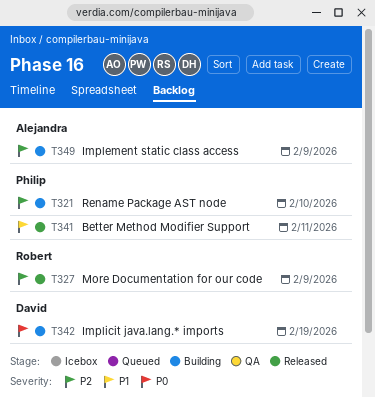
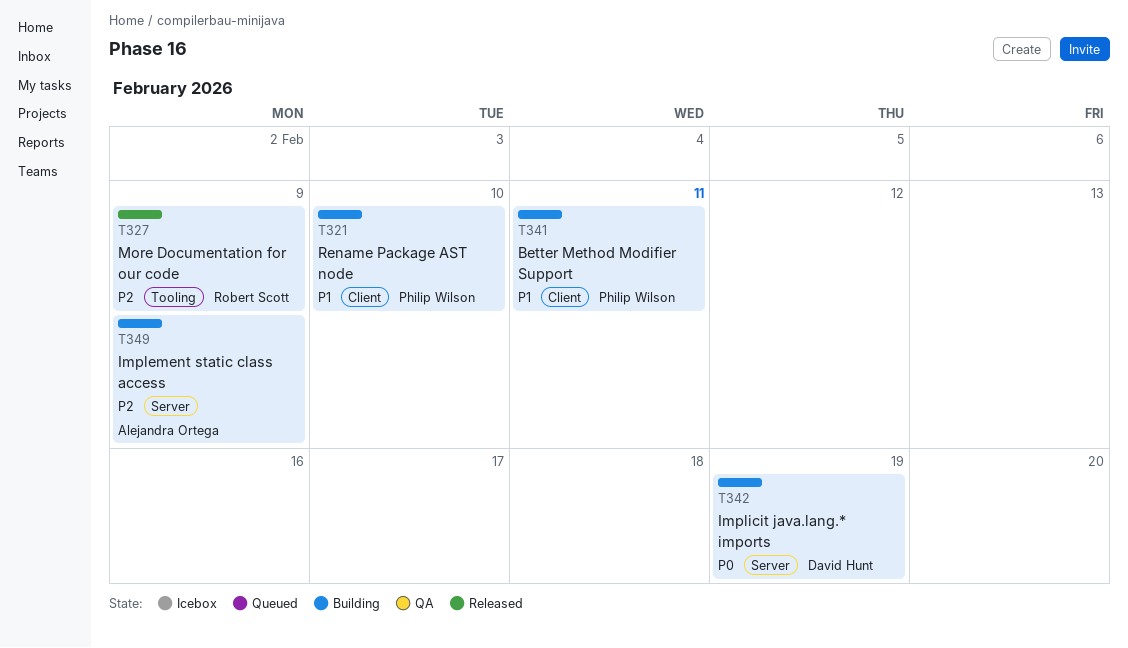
T321, priority: P2 -> P1
T341, status: Released -> Building

